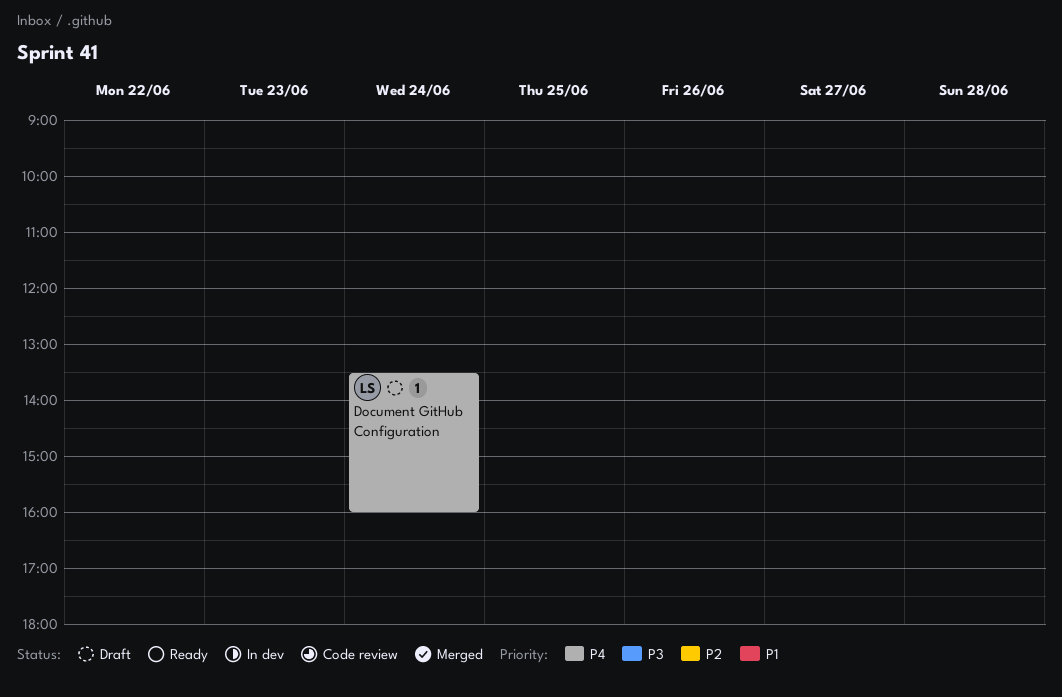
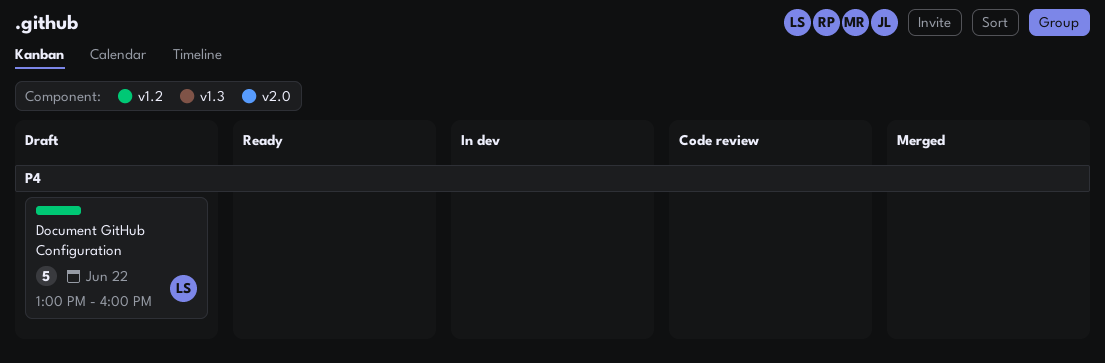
Document GitHub Configuration, estimate: 1 -> 5
Document GitHub Configuration, day: Jun 24 -> Jun 22
Document GitHub Configuration, begins: 13:30 -> 13:00

